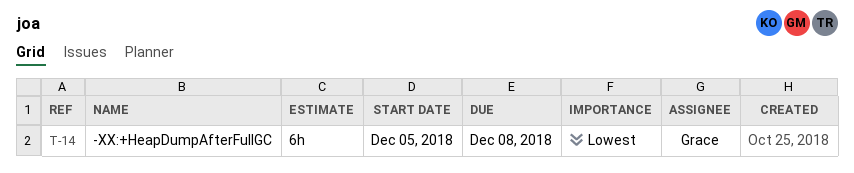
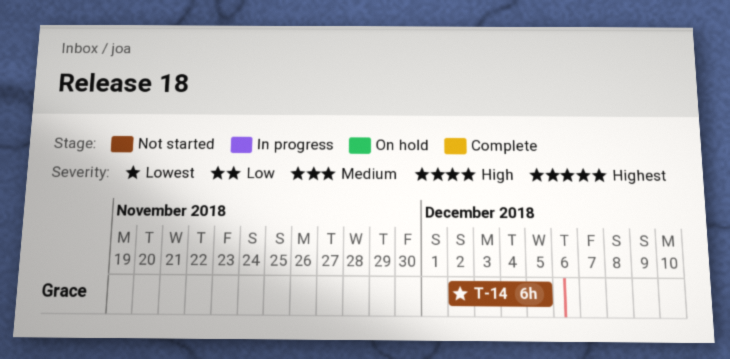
T-14, start: Dec 5 -> Dec 2
T-14, due: Dec 8 -> Dec 5

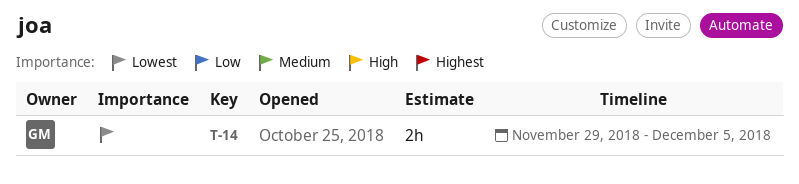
T-14, estimate: 6h -> 2h
T-14, start: Dec 2 -> Nov 29

